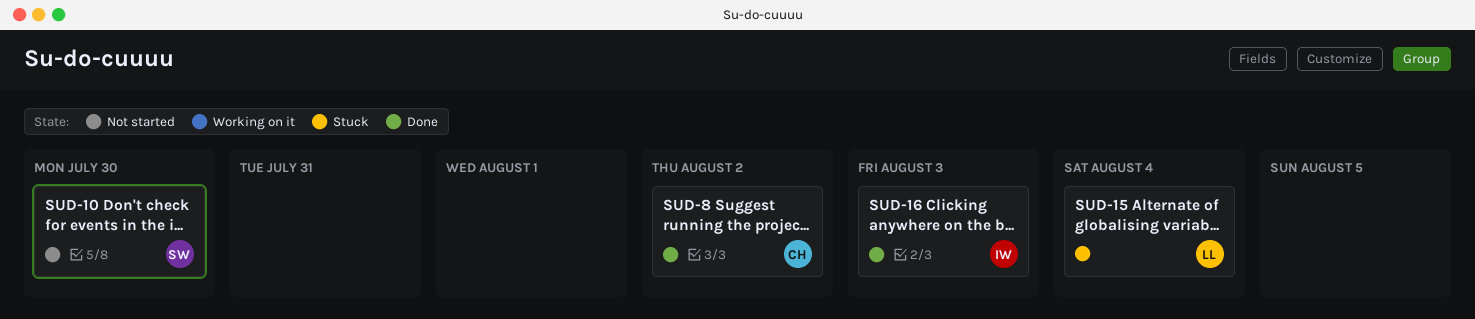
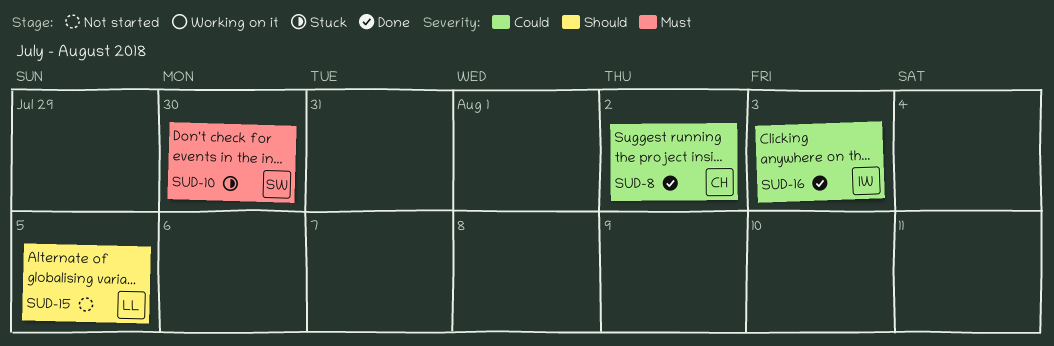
SUD-10, status: Not started -> Stuck
SUD-15, status: Stuck -> Not started
SUD-15, due: Aug 4 -> Aug 5

